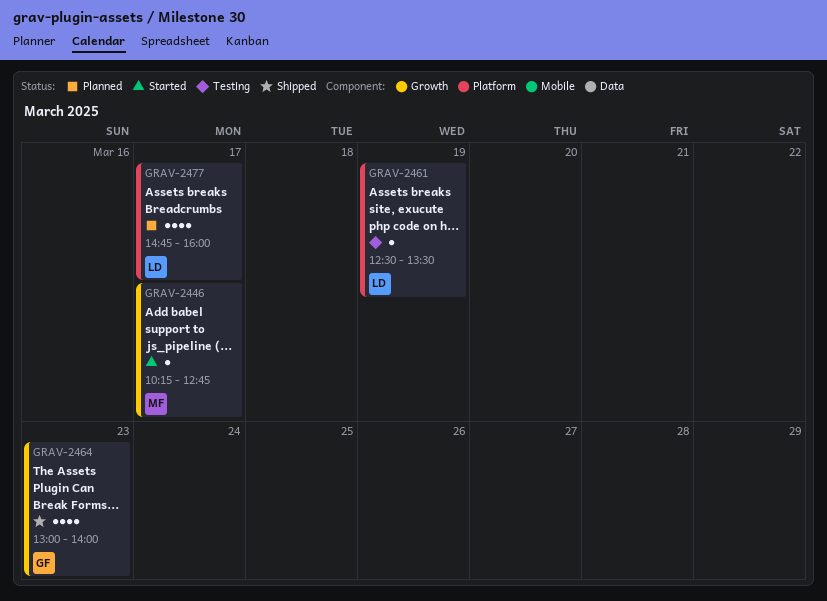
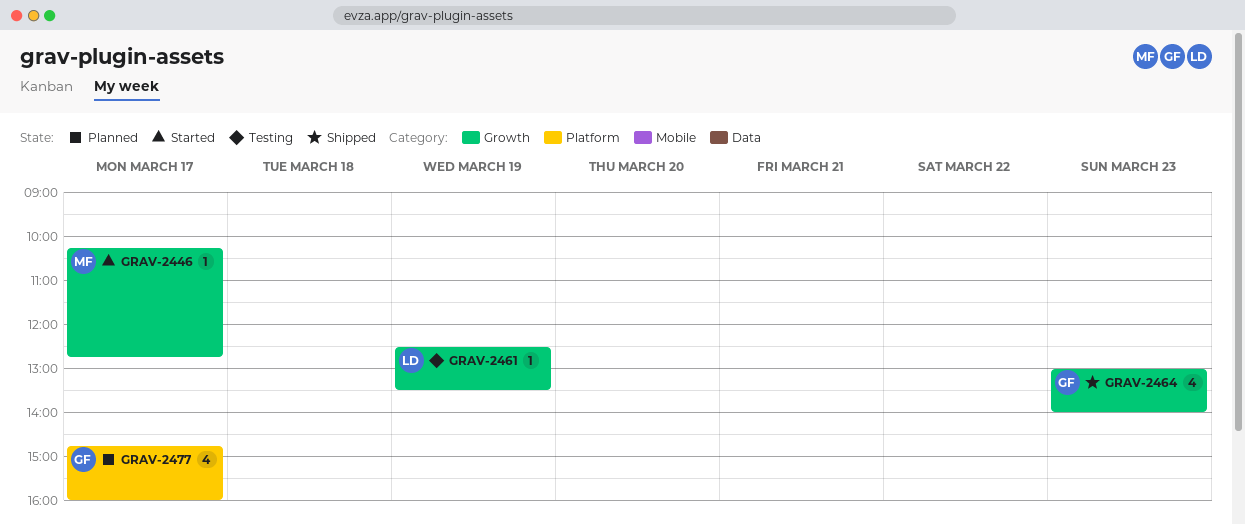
GRAV-2461, label: Platform -> Growth
GRAV-2477, owner: LD -> GF

